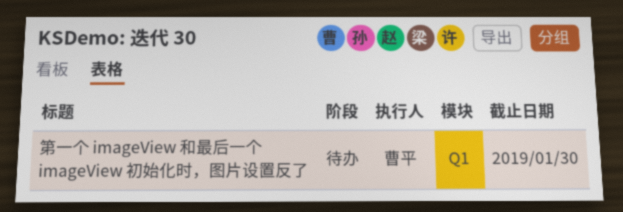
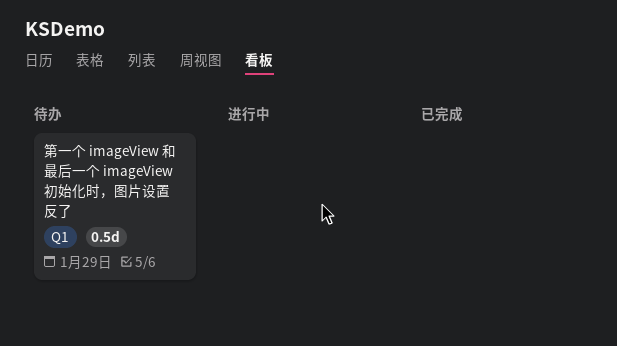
第一个 imageView 和最后一个 imageView 初始化时，图片设置反了, due: Jan 30 -> Jan 29

